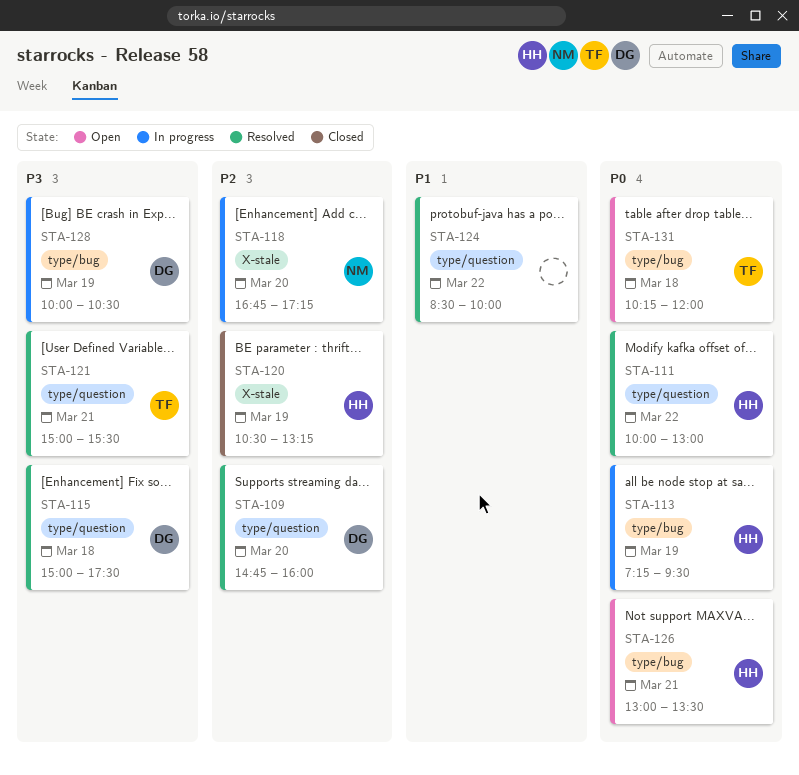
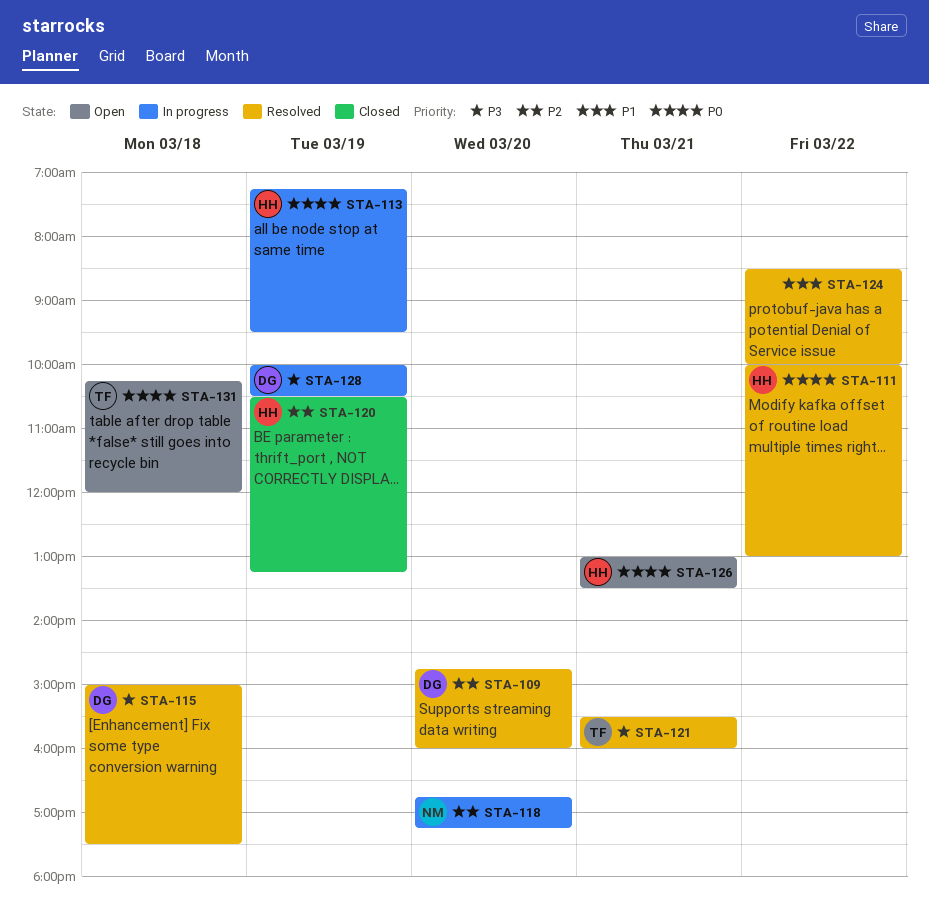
STA-121, begins: 15:00 -> 15:30
STA-121, ends: 15:30 -> 16:00

